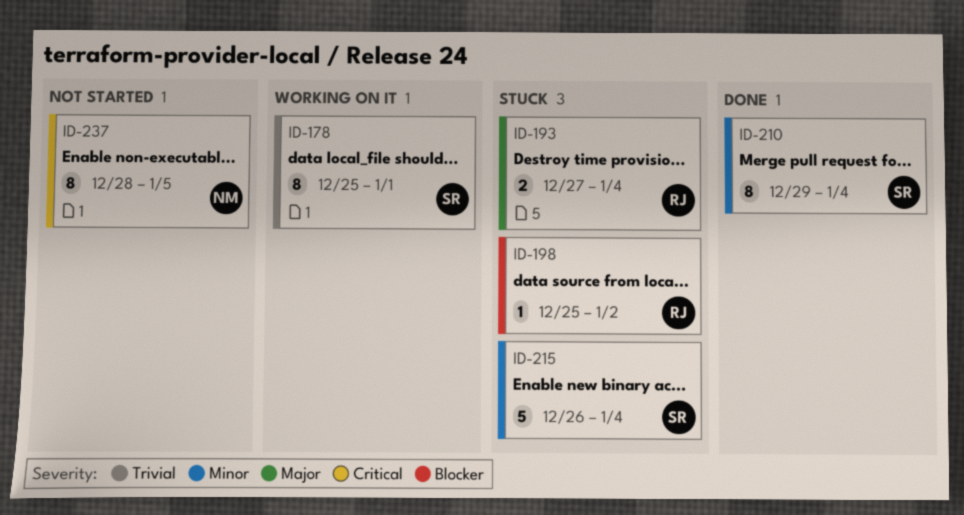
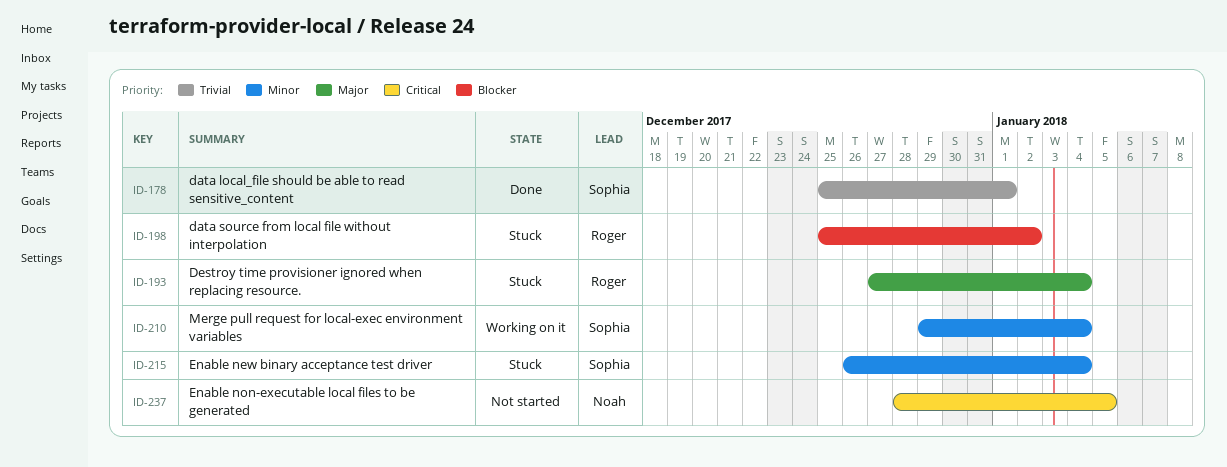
ID-178, status: Working on it -> Done
ID-210, status: Done -> Working on it

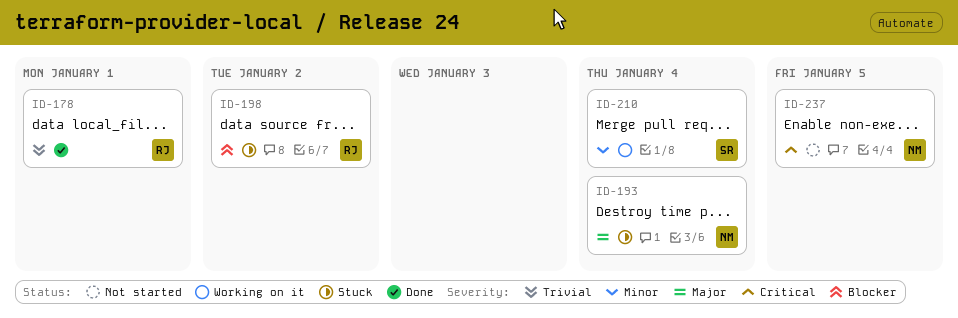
ID-178, owner: Sophia -> Roger
ID-193, owner: Roger -> Noah
ID-215: present -> none

